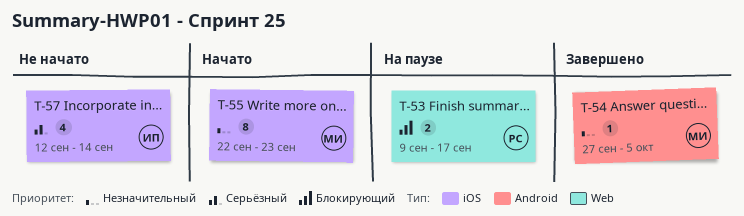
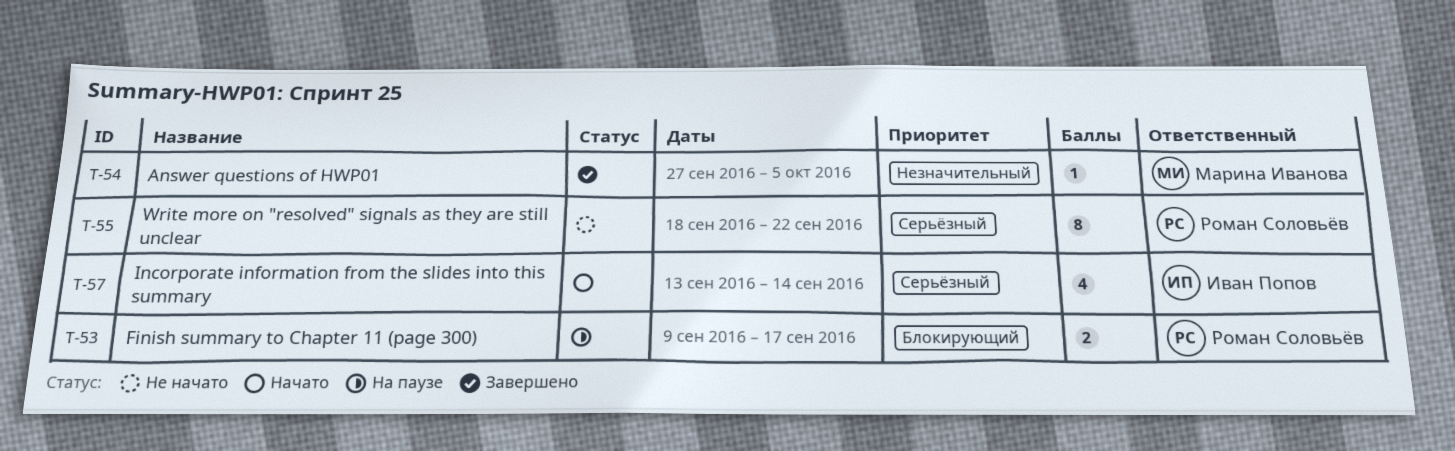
T-55, status: Начато -> Не начато
T-55, owner: Марина Иванова -> Роман Соловьёв
T-55, priority: Незначительный -> Серьёзный
T-55, start: Sep 22 -> Sep 18
T-55, due: Sep 23 -> Sep 22
T-57, status: Не начато -> Начато
T-57, start: Sep 12 -> Sep 13

